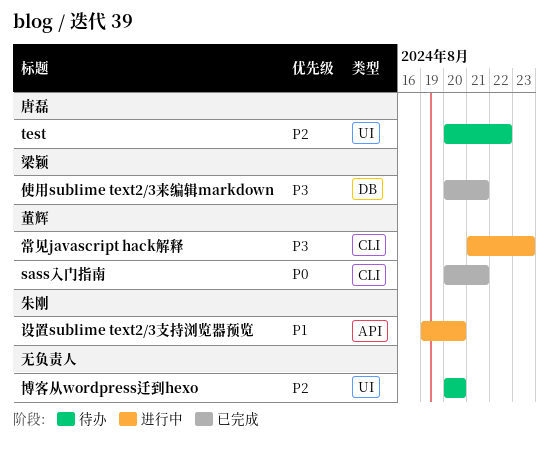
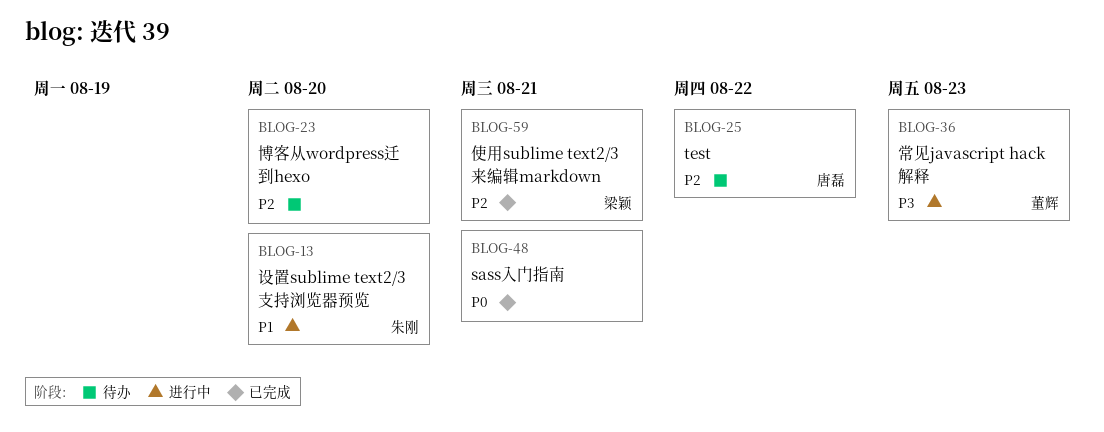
sass入门指南, owner: 董辉 -> none
使用sublime text2/3来编辑markdown, priority: P3 -> P2

